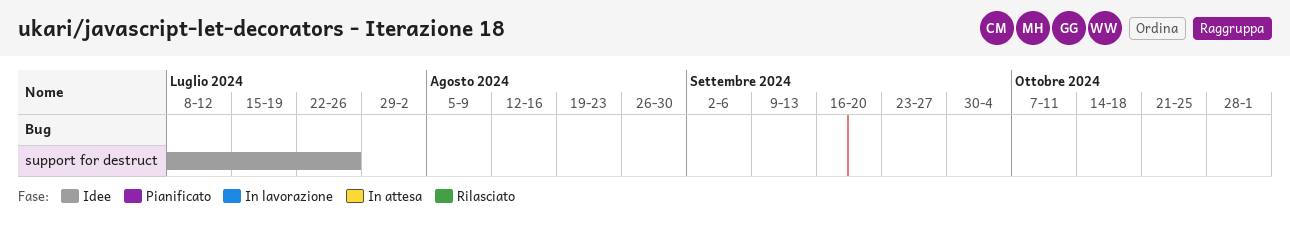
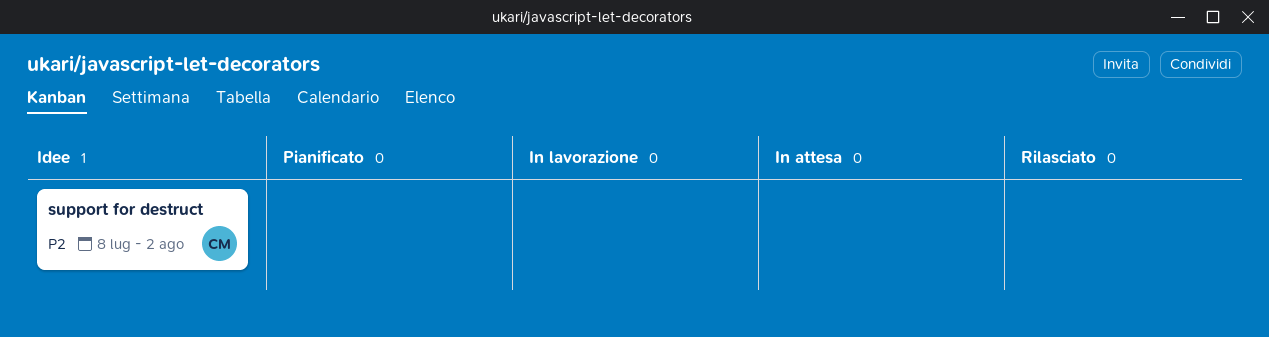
support for destruct, due: Jul 26 -> Aug 2

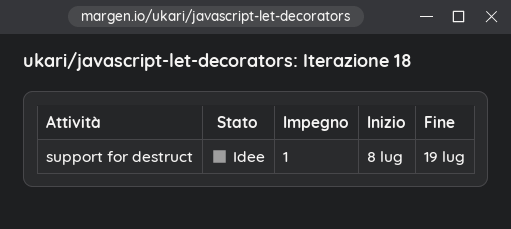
support for destruct, due: Aug 2 -> Jul 19

